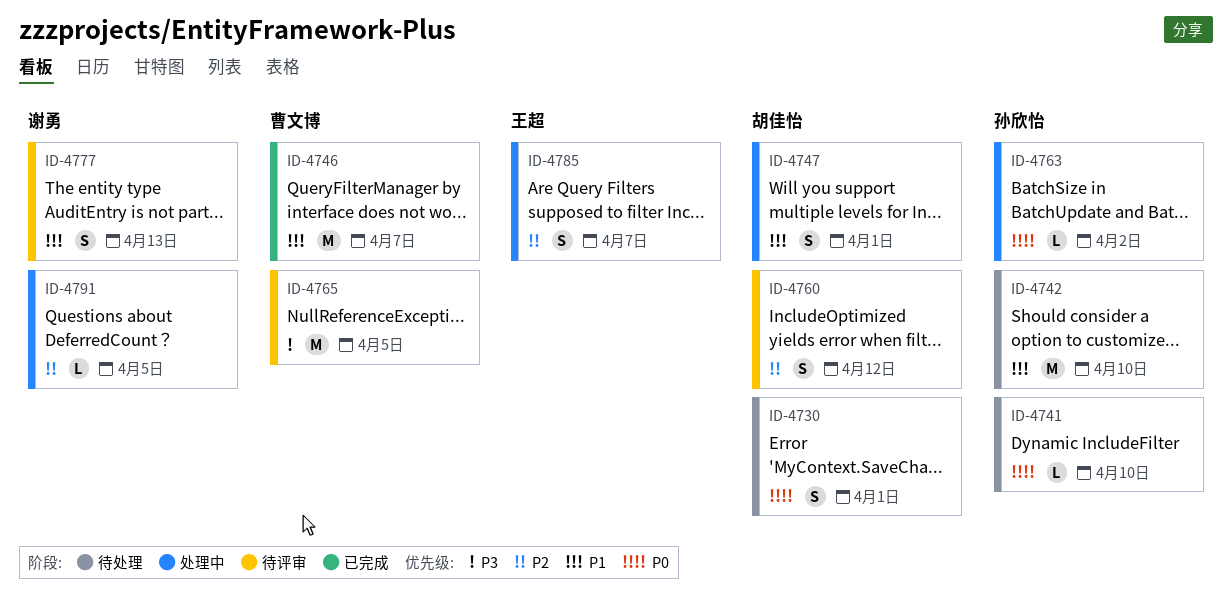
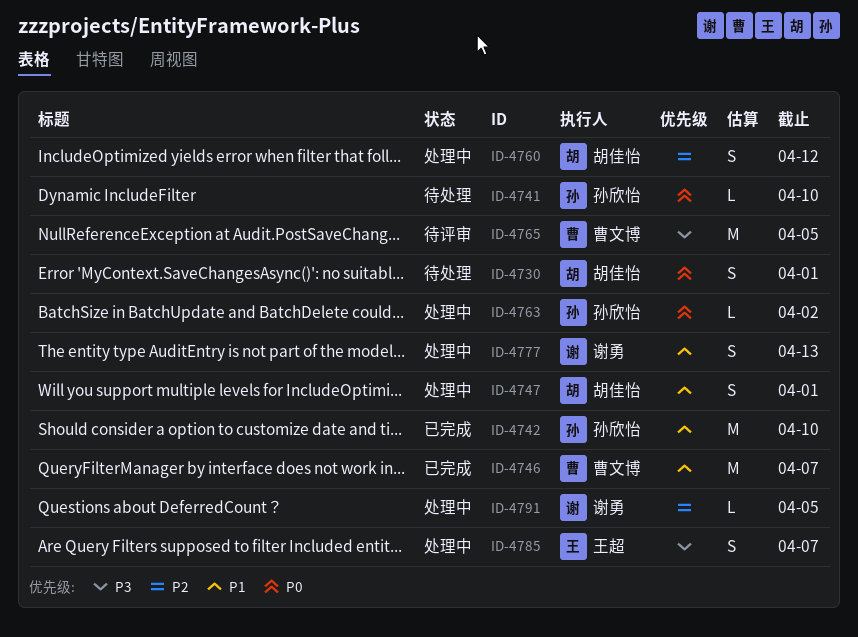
ID-4742, status: 待处理 -> 已完成
ID-4760, status: 待评审 -> 处理中
ID-4777, status: 待评审 -> 处理中
ID-4785, priority: P2 -> P3

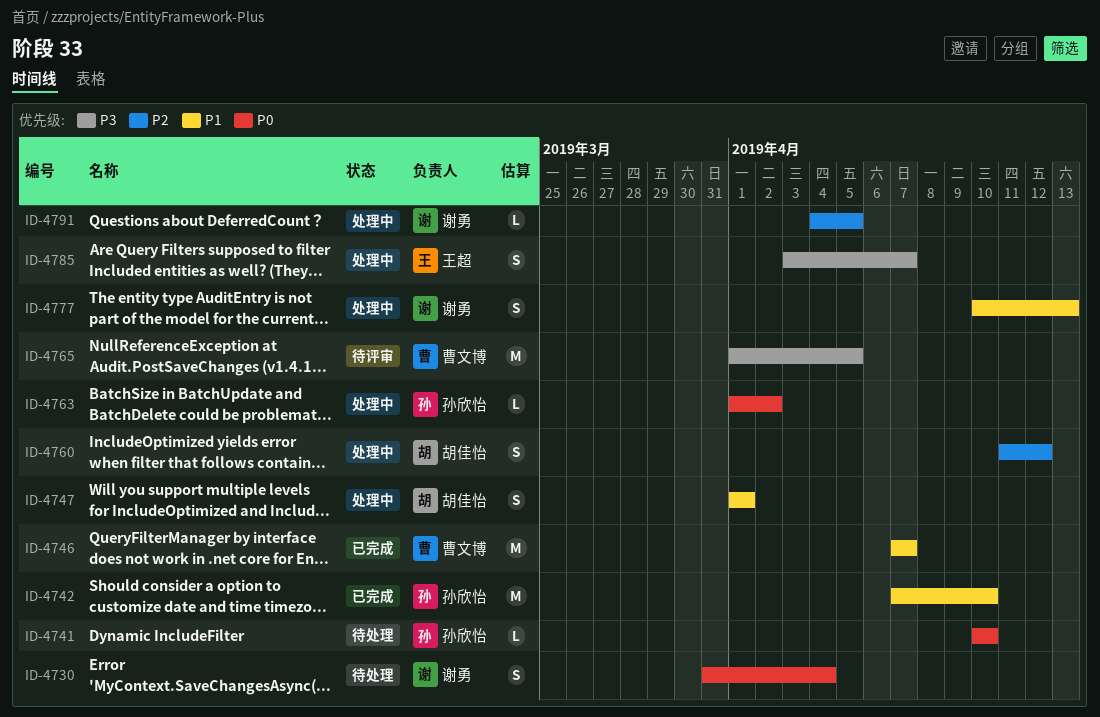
ID-4730, owner: 胡佳怡 -> 谢勇
ID-4730, due: Apr 1 -> Apr 4

